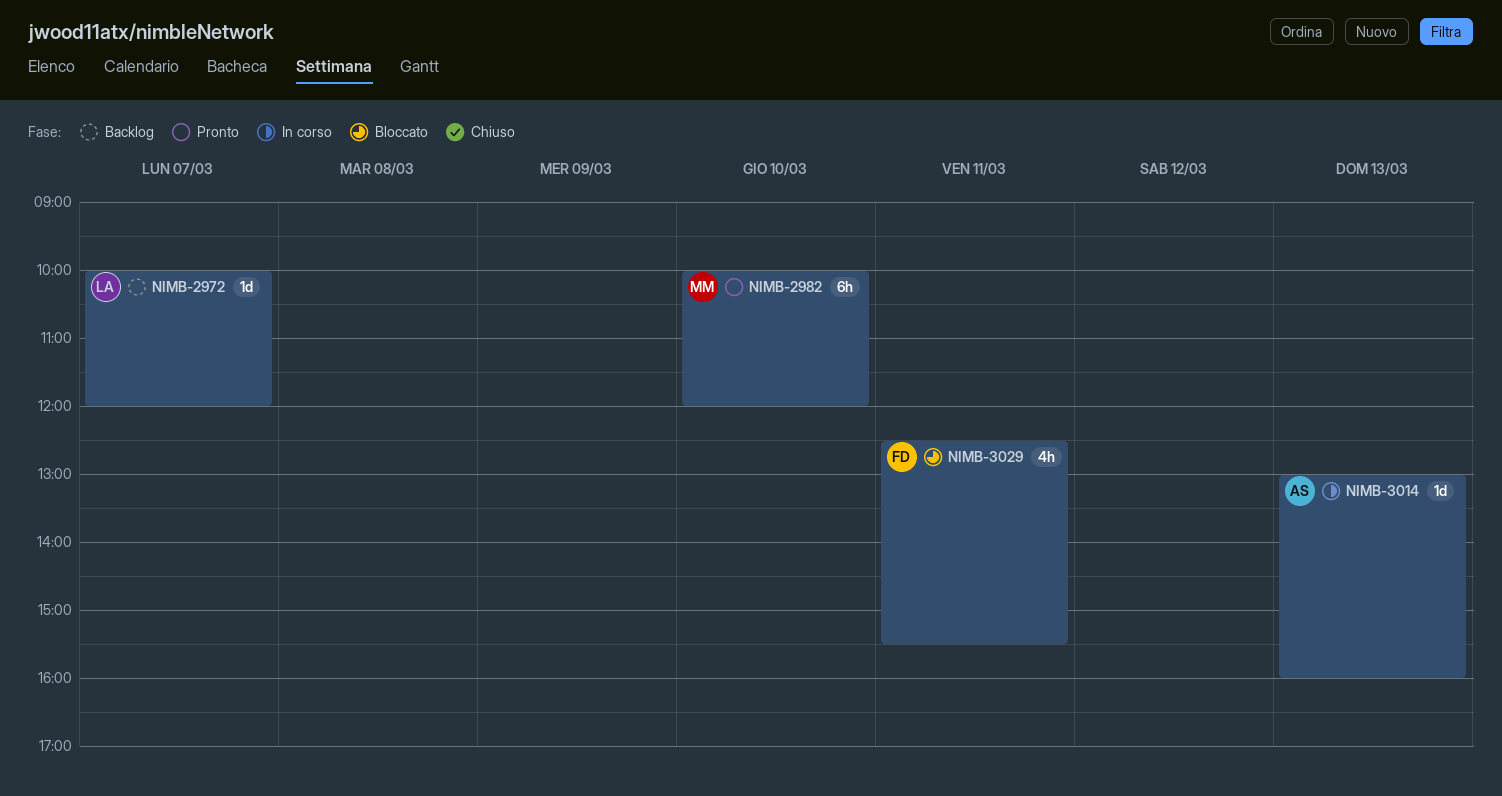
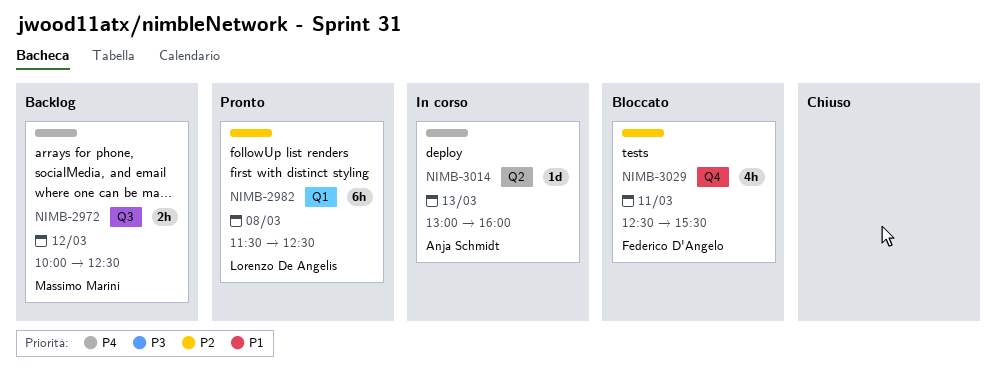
NIMB-2972, owner: Lorenzo De Angelis -> Massimo Marini
NIMB-2972, estimate: 1d -> 2h
NIMB-2972, day: Mar 7 -> Mar 12
NIMB-2972, ends: 12:00 -> 12:30
NIMB-2982, owner: Massimo Marini -> Lorenzo De Angelis
NIMB-2982, day: Mar 10 -> Mar 8
NIMB-2982, begins: 10:00 -> 11:30
NIMB-2982, ends: 12:00 -> 12:30

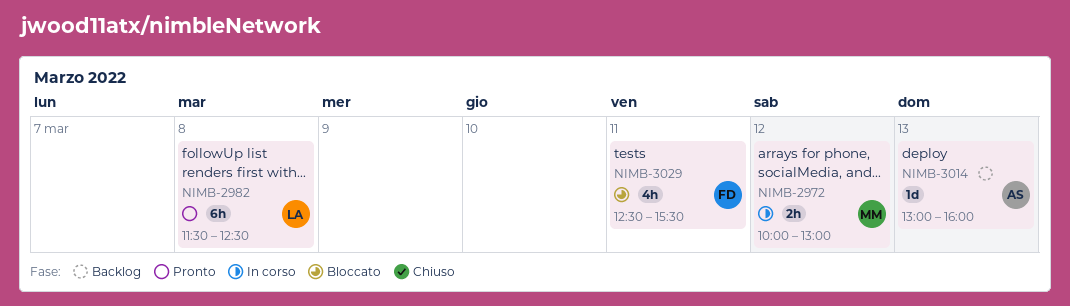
NIMB-2972, status: Backlog -> In corso
NIMB-2972, ends: 12:30 -> 13:00
NIMB-3014, status: In corso -> Backlog

